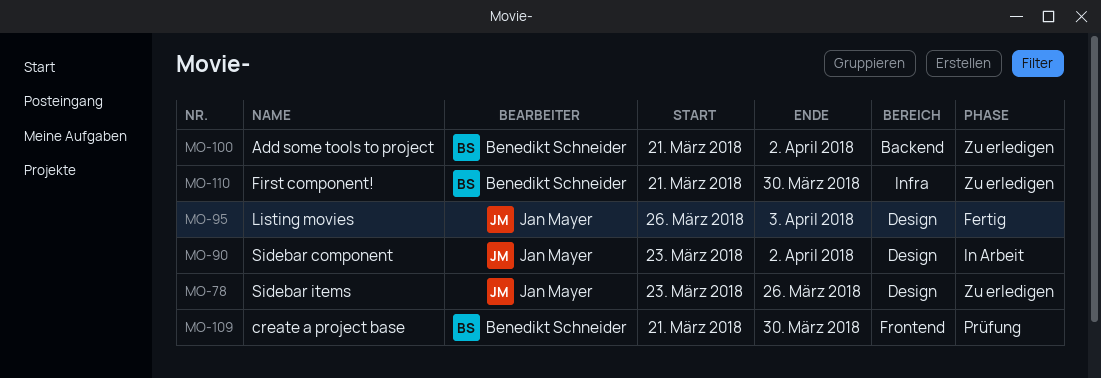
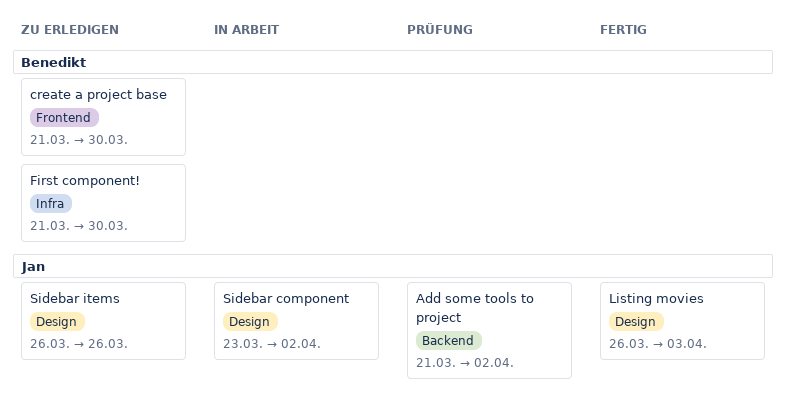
Add some tools to project, status: Zu erledigen -> Prüfung
Add some tools to project, owner: Benedikt Schneider -> Jan Mayer
create a project base, status: Prüfung -> Zu erledigen
Sidebar items, start: Mar 23 -> Mar 26

